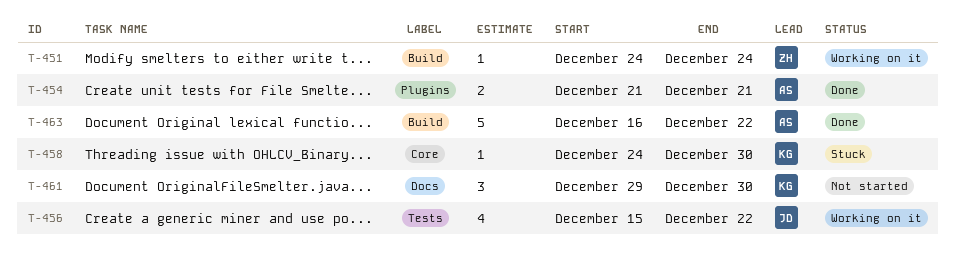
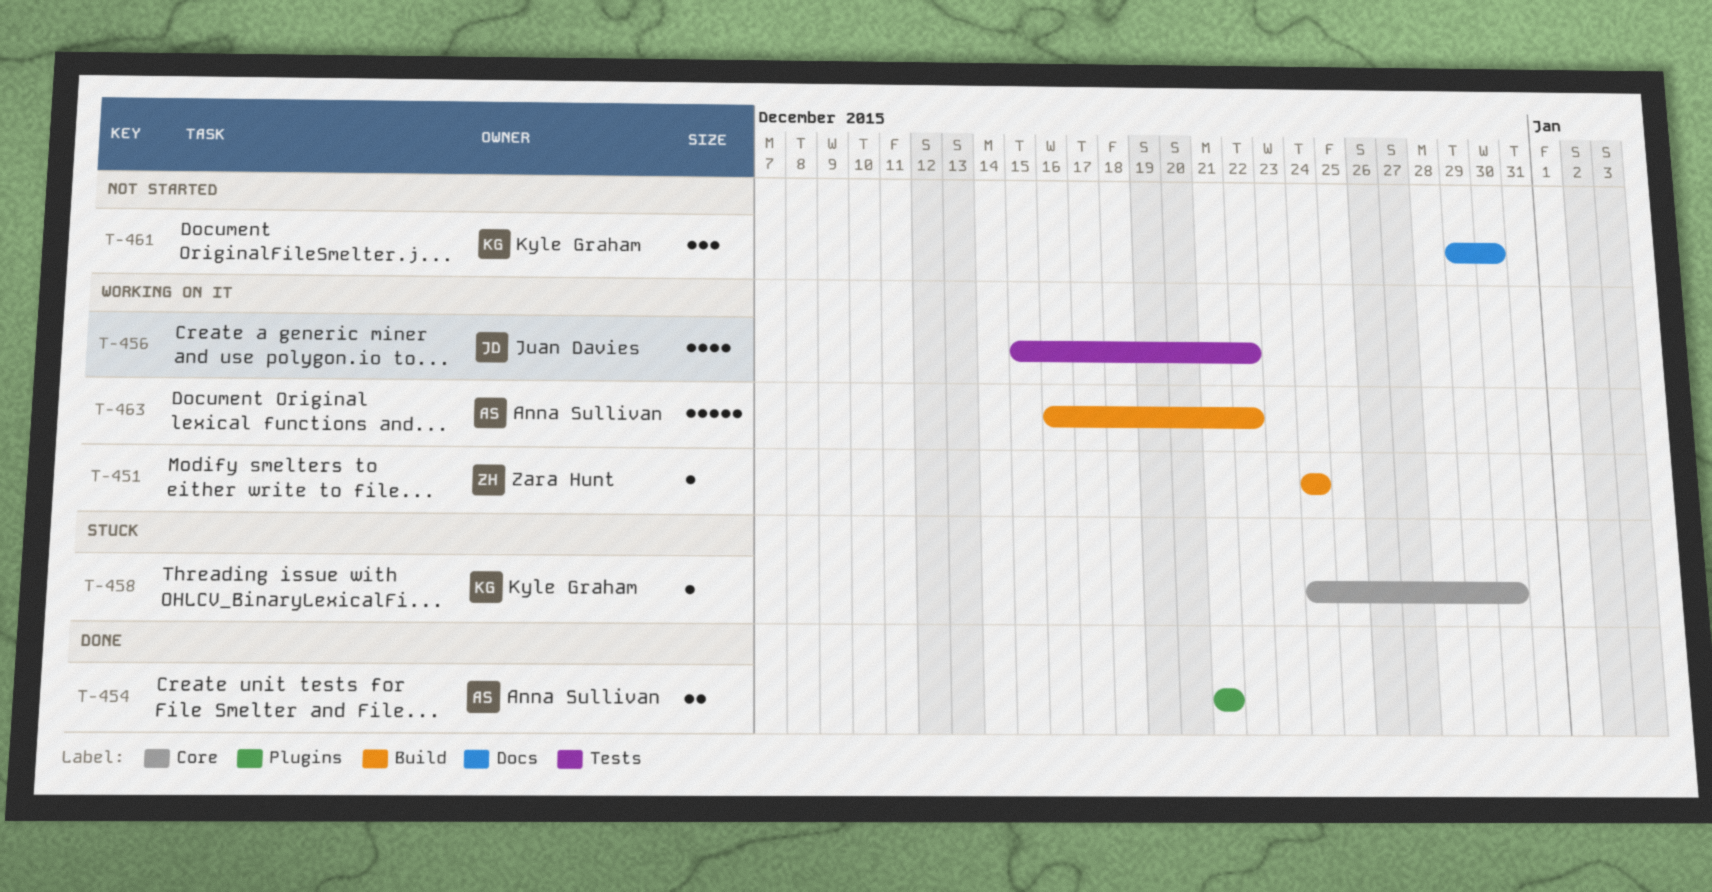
T-463, status: Done -> Working on it

